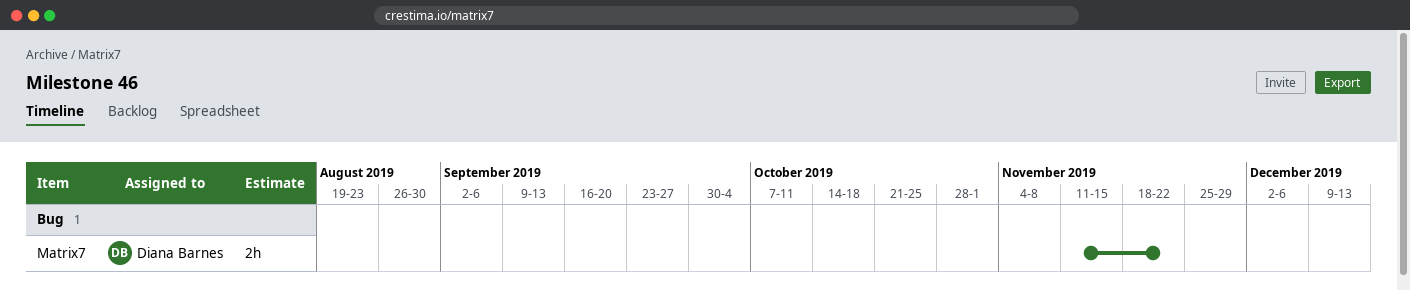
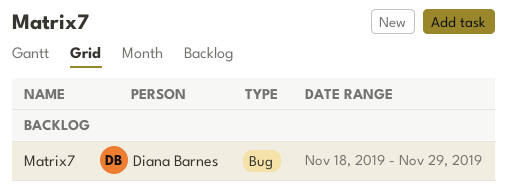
Matrix7, start: Nov 11 -> Nov 18
Matrix7, due: Nov 22 -> Nov 29

